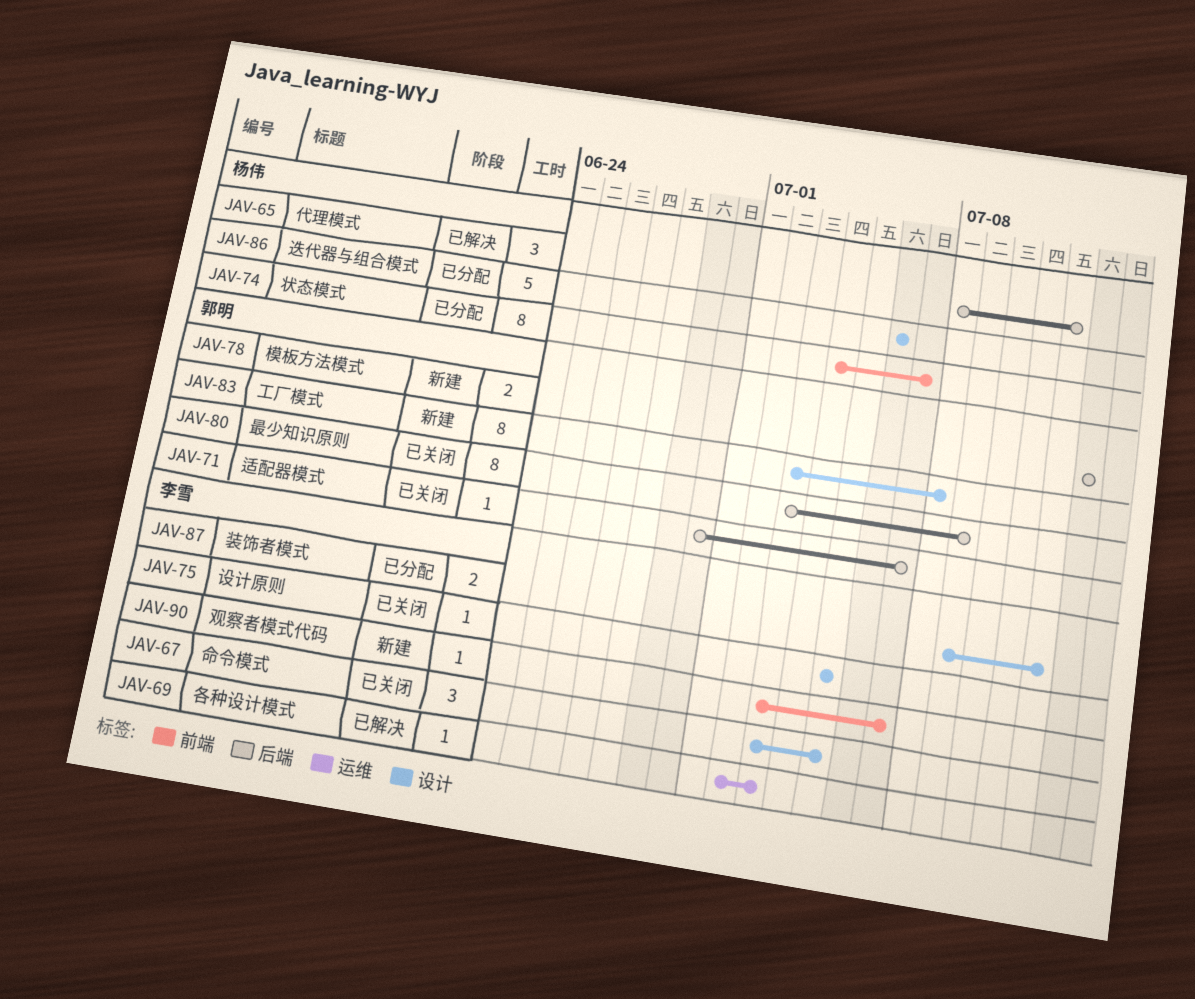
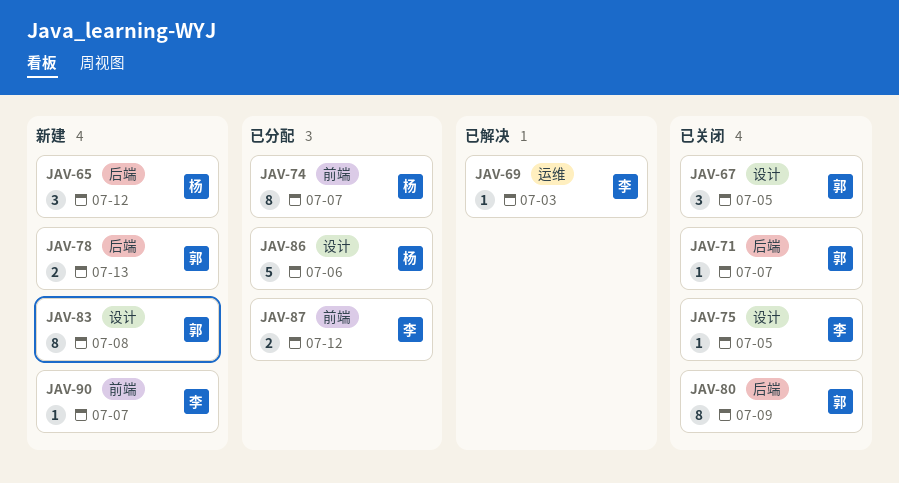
JAV-65, status: 已解决 -> 新建
JAV-67, owner: 李雪 -> 郭明
JAV-87, label: 设计 -> 前端

